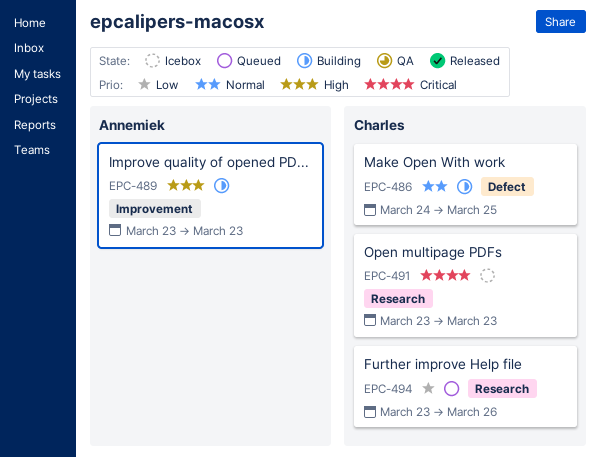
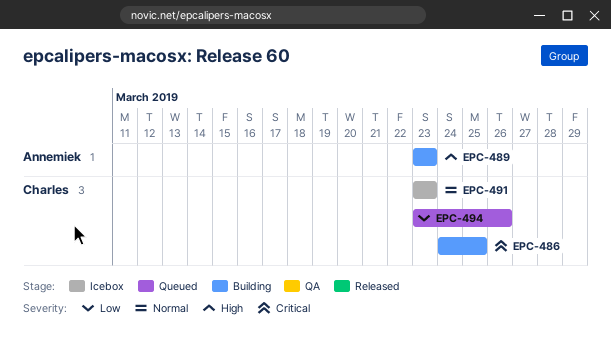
EPC-486, priority: Normal -> Critical
EPC-491, priority: Critical -> Normal

